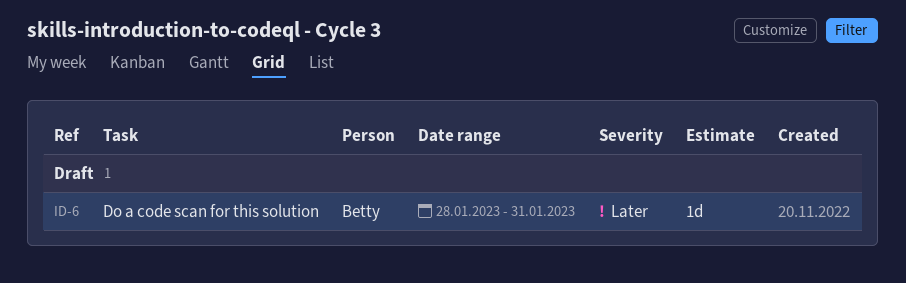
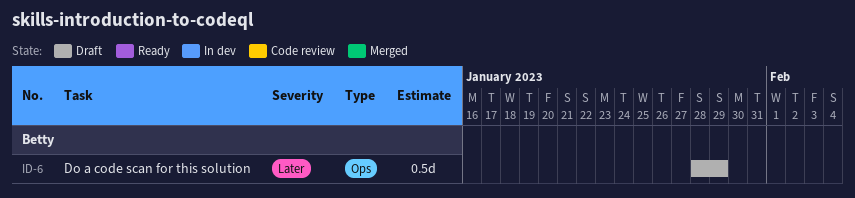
ID-6, estimate: 1d -> 0.5d
ID-6, due: Jan 31 -> Jan 29

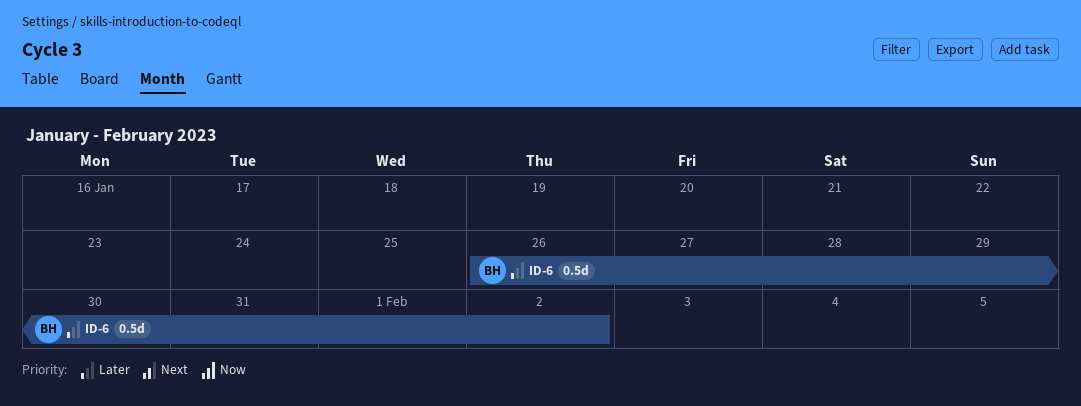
ID-6, start: Jan 28 -> Jan 26
ID-6, due: Jan 29 -> Feb 2

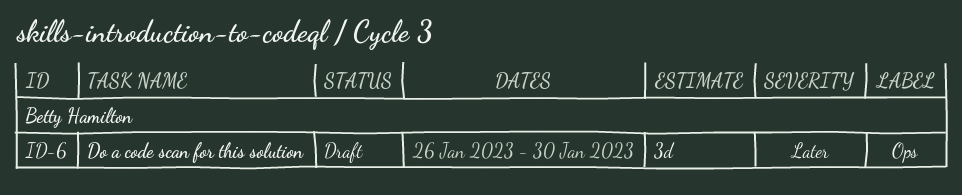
ID-6, estimate: 0.5d -> 3d
ID-6, due: Feb 2 -> Jan 30

